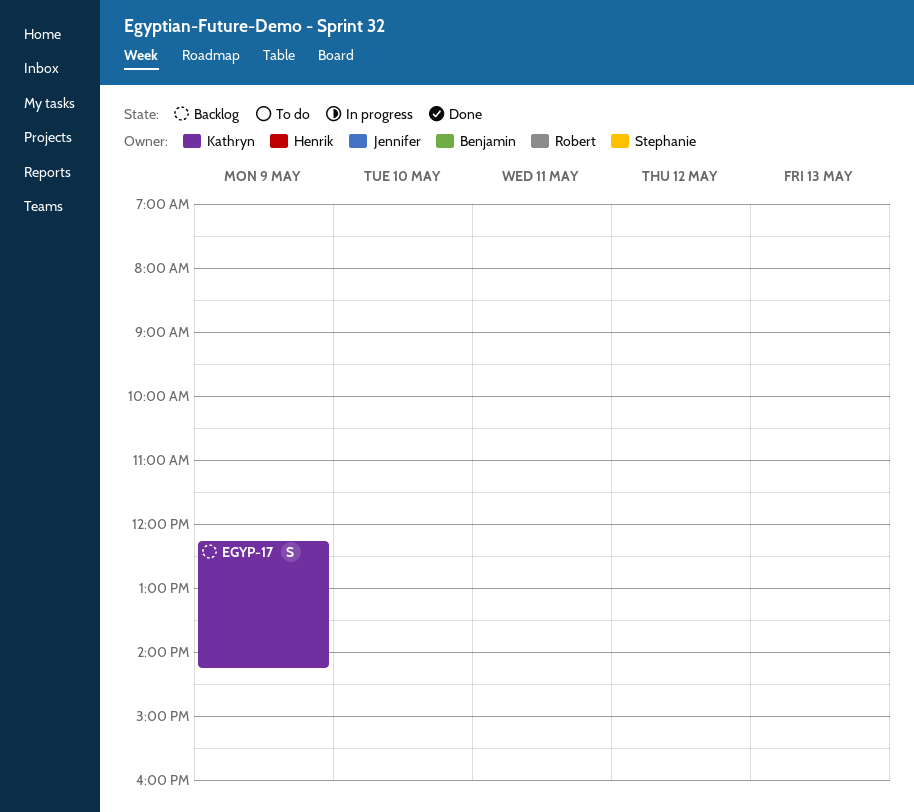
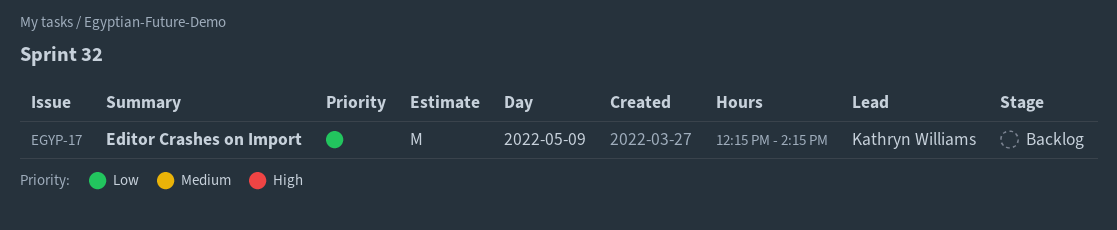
EGYP-17, estimate: S -> M

